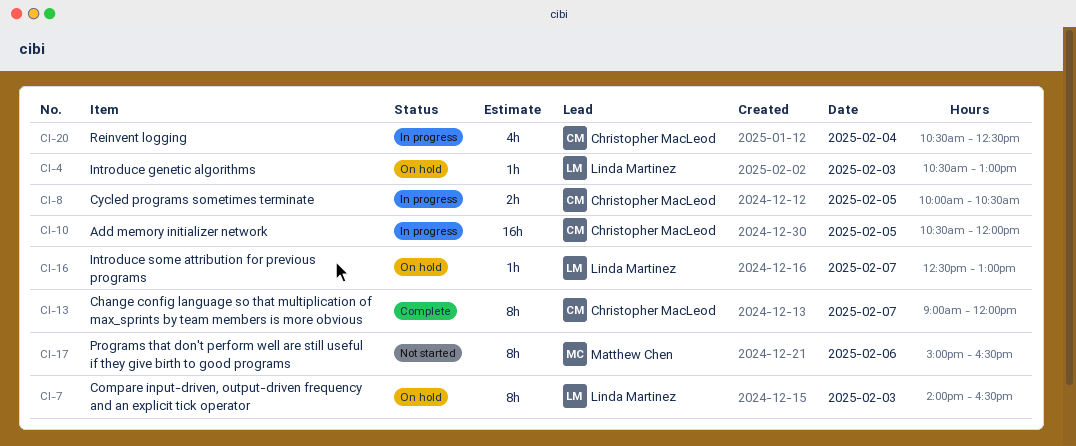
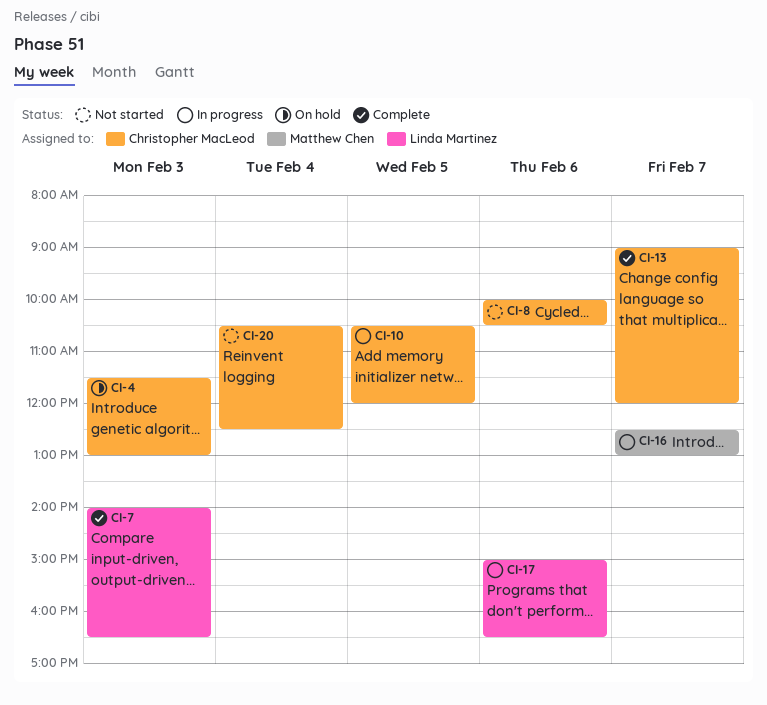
CI-4, owner: Linda Martinez -> Christopher MacLeod
CI-4, begins: 10:30 -> 11:30
CI-7, status: On hold -> Complete
CI-8, status: In progress -> Not started
CI-8, day: Feb 5 -> Feb 6
CI-16, status: On hold -> In progress
CI-16, owner: Linda Martinez -> Matthew Chen
CI-17, status: Not started -> In progress
CI-17, owner: Matthew Chen -> Linda Martinez
CI-20, status: In progress -> Not started

